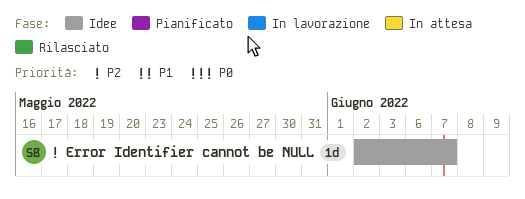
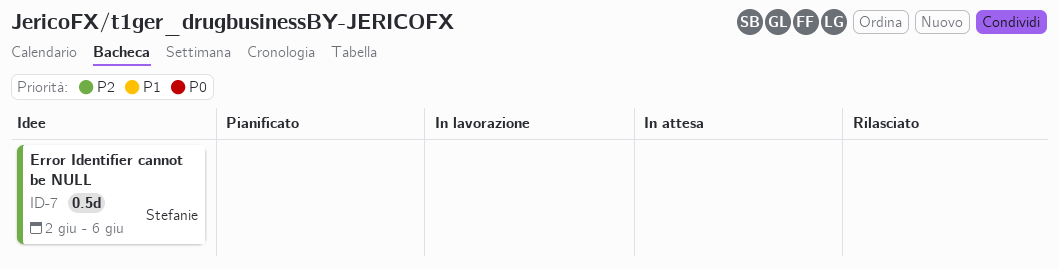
Error Identifier cannot be NULL, estimate: 1d -> 0.5d
Error Identifier cannot be NULL, due: Jun 7 -> Jun 6

